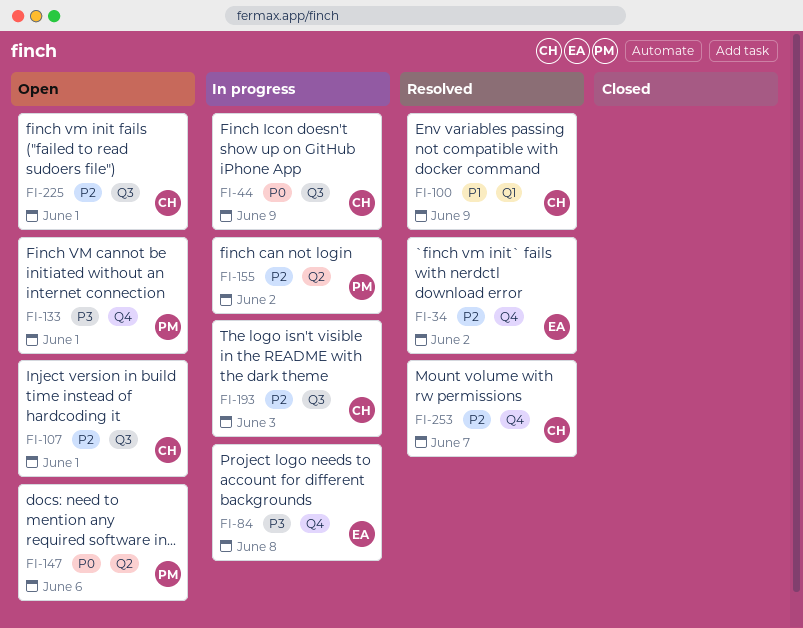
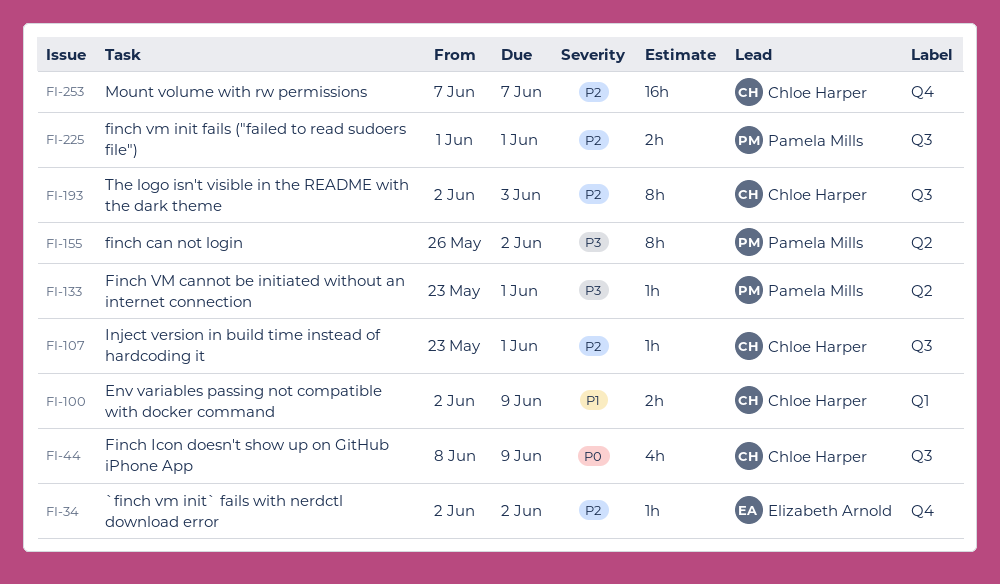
FI-84: present -> none
FI-133, label: Q4 -> Q2
FI-147: present -> none
FI-155, priority: P2 -> P3
FI-225, owner: Chloe Harper -> Pamela Mills

